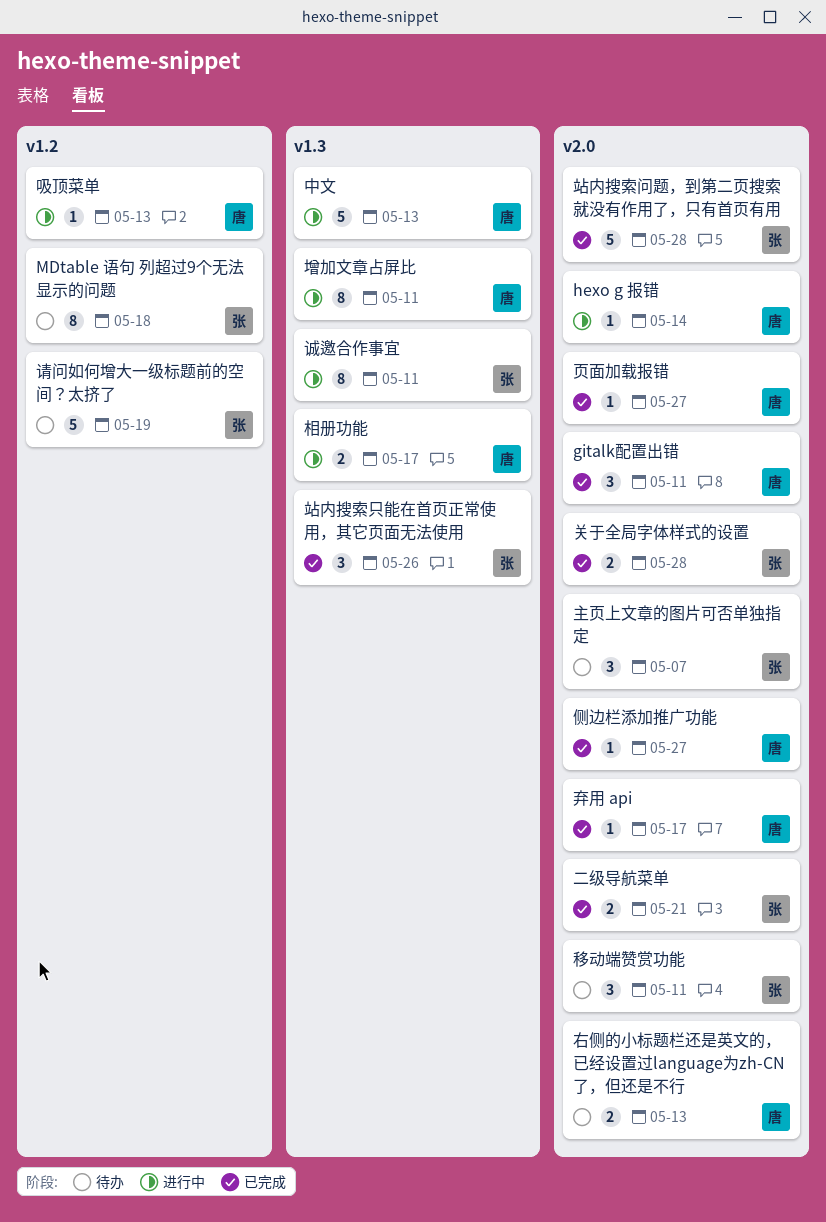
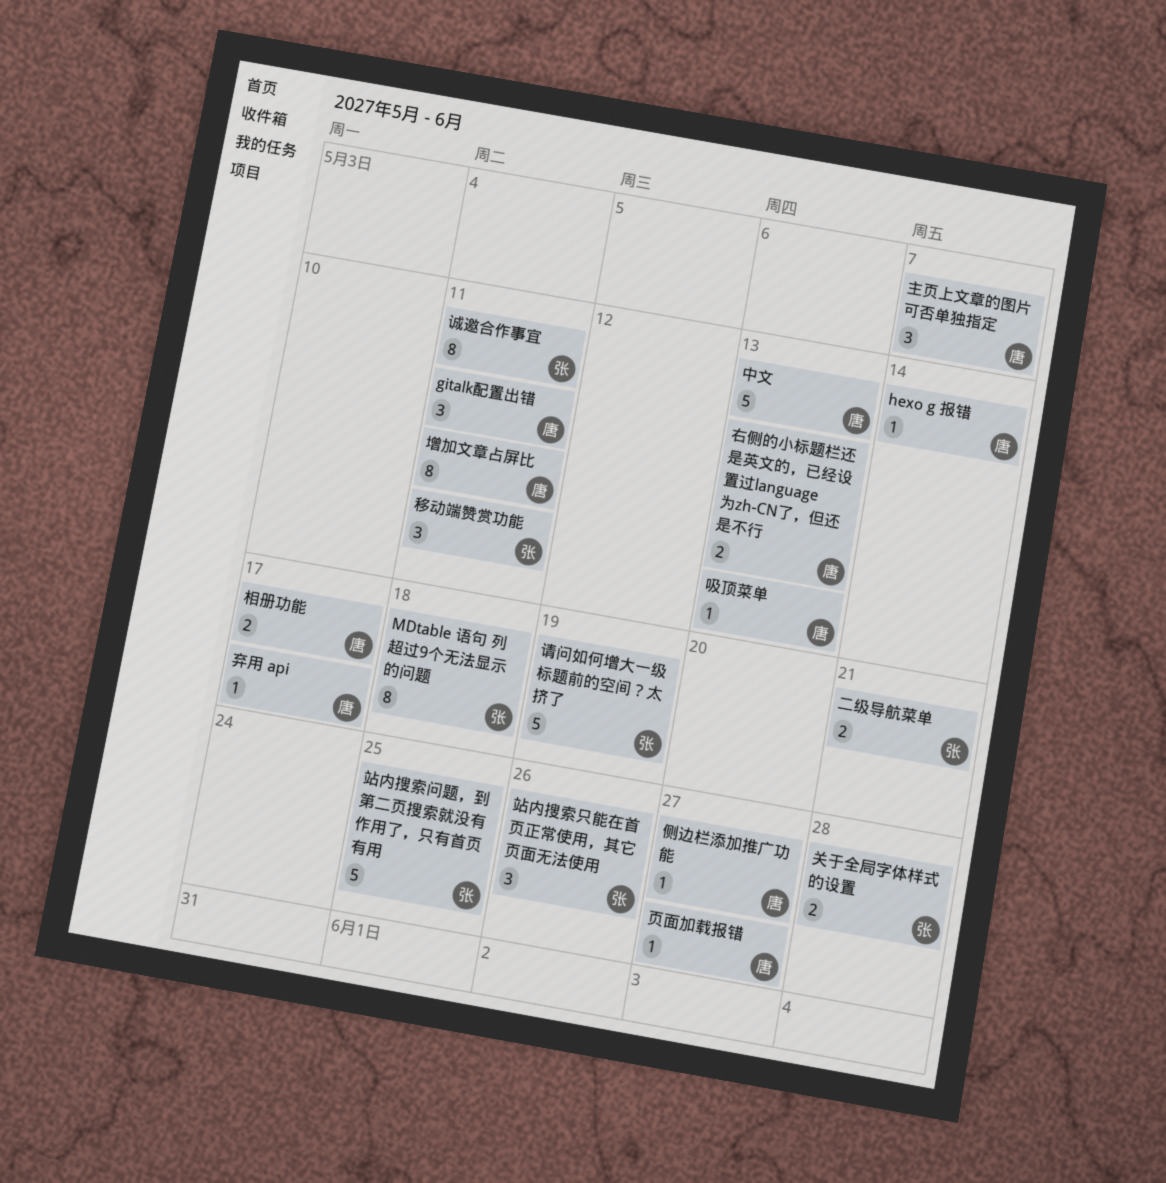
主页上文章的图片可否单独指定, owner: 张 -> 唐
站内搜索问题，到第二页搜索就没有作用了，只有首页有用, due: May 28 -> May 25

